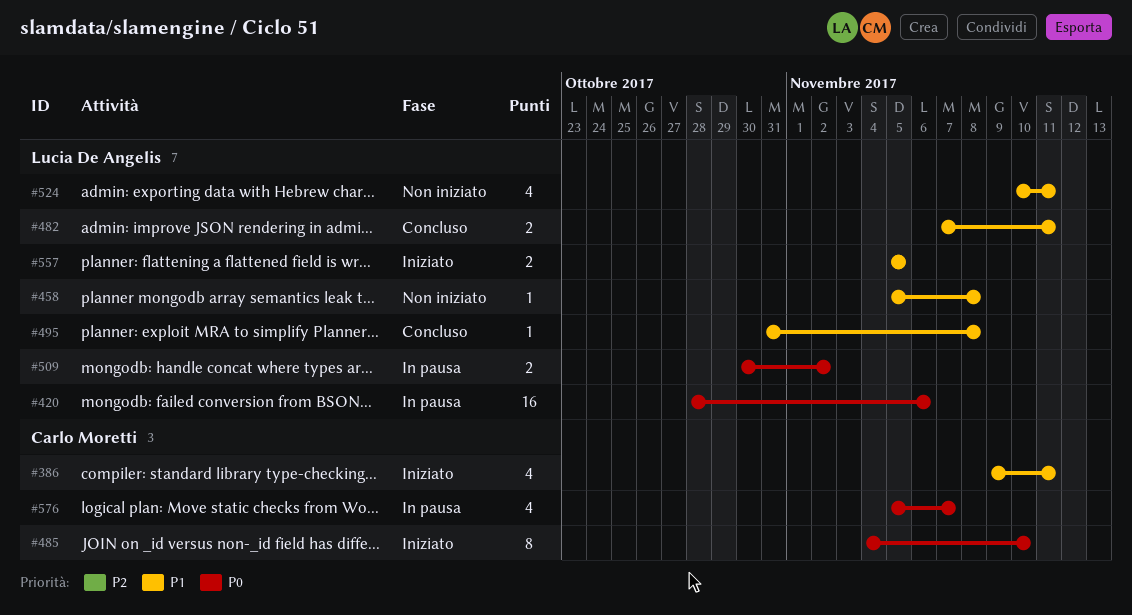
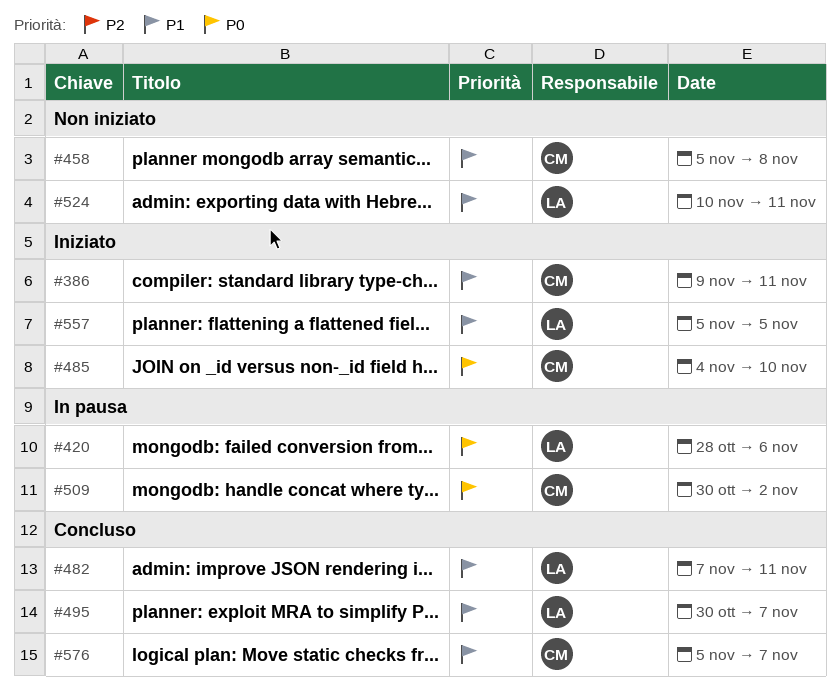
#458, owner: Lucia De Angelis -> Carlo Moretti
#495, start: Oct 31 -> Oct 30
#495, due: Nov 8 -> Nov 7
#509, owner: Lucia De Angelis -> Carlo Moretti
#576, status: In pausa -> Concluso
#576, priority: P0 -> P1

